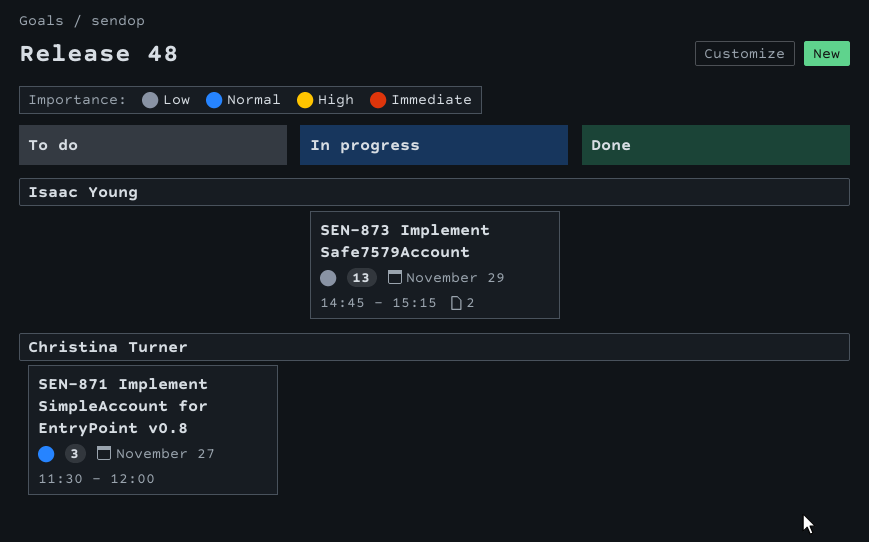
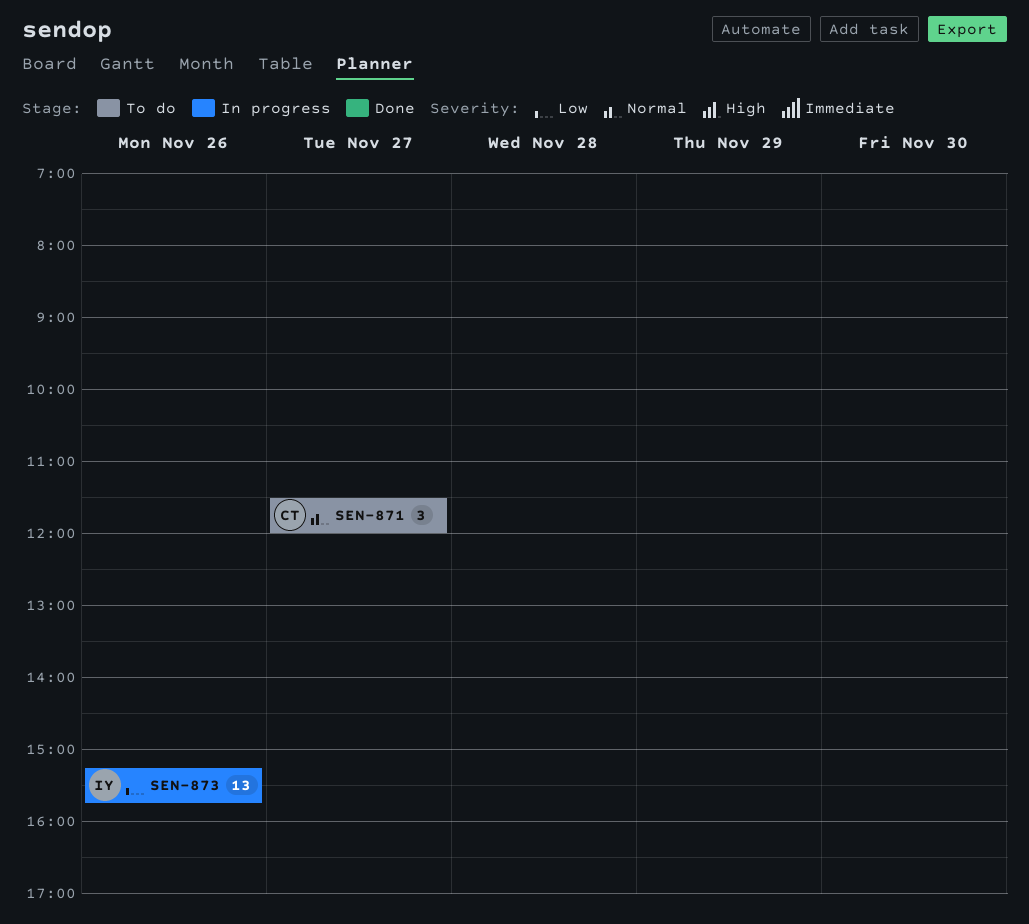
SEN-873, day: Nov 29 -> Nov 26
SEN-873, begins: 14:45 -> 15:15
SEN-873, ends: 15:15 -> 15:45

